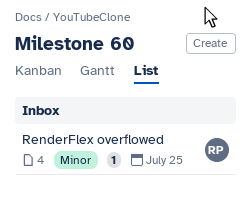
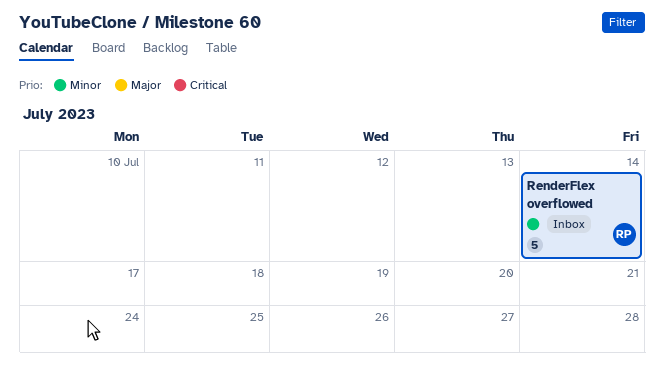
RenderFlex overflowed, estimate: 1 -> 5
RenderFlex overflowed, due: Jul 25 -> Jul 14

